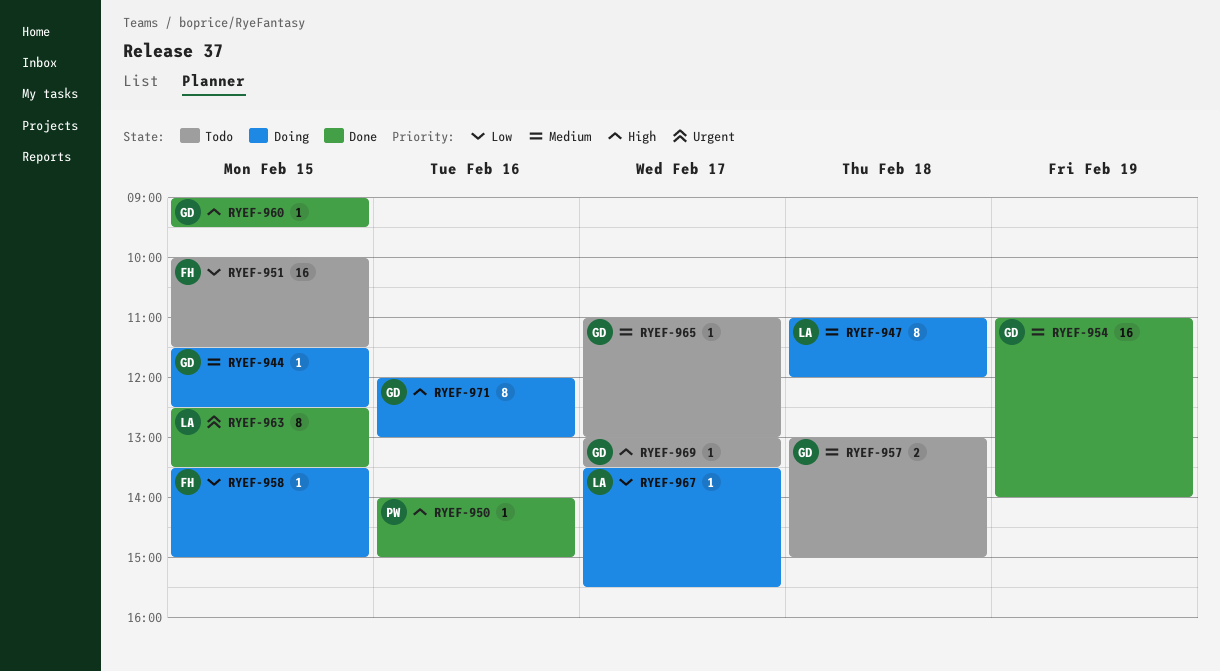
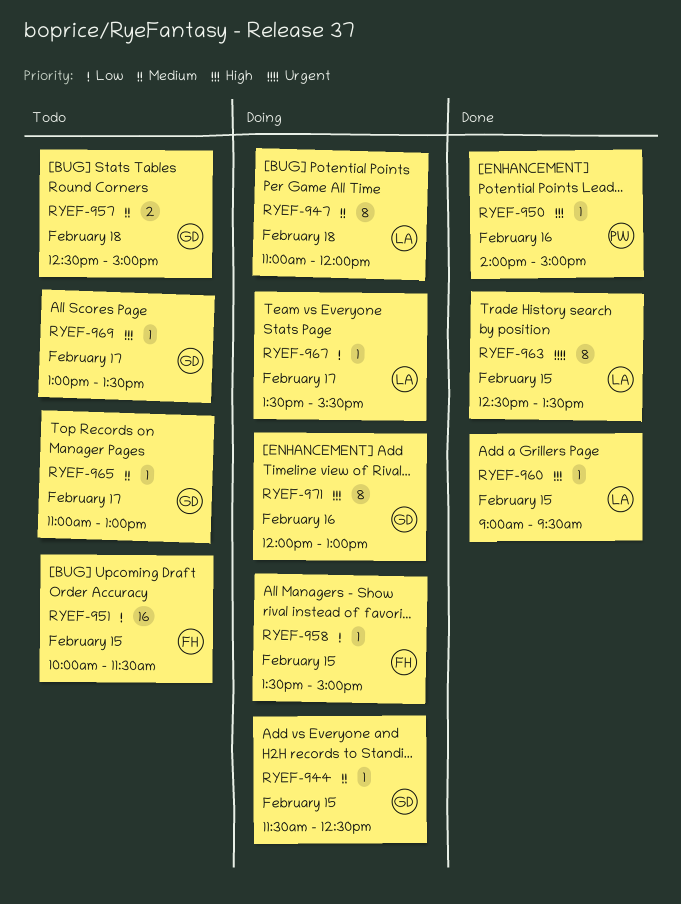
RYEF-954: present -> none
RYEF-957, begins: 13:00 -> 12:30
RYEF-960, owner: GD -> LA

